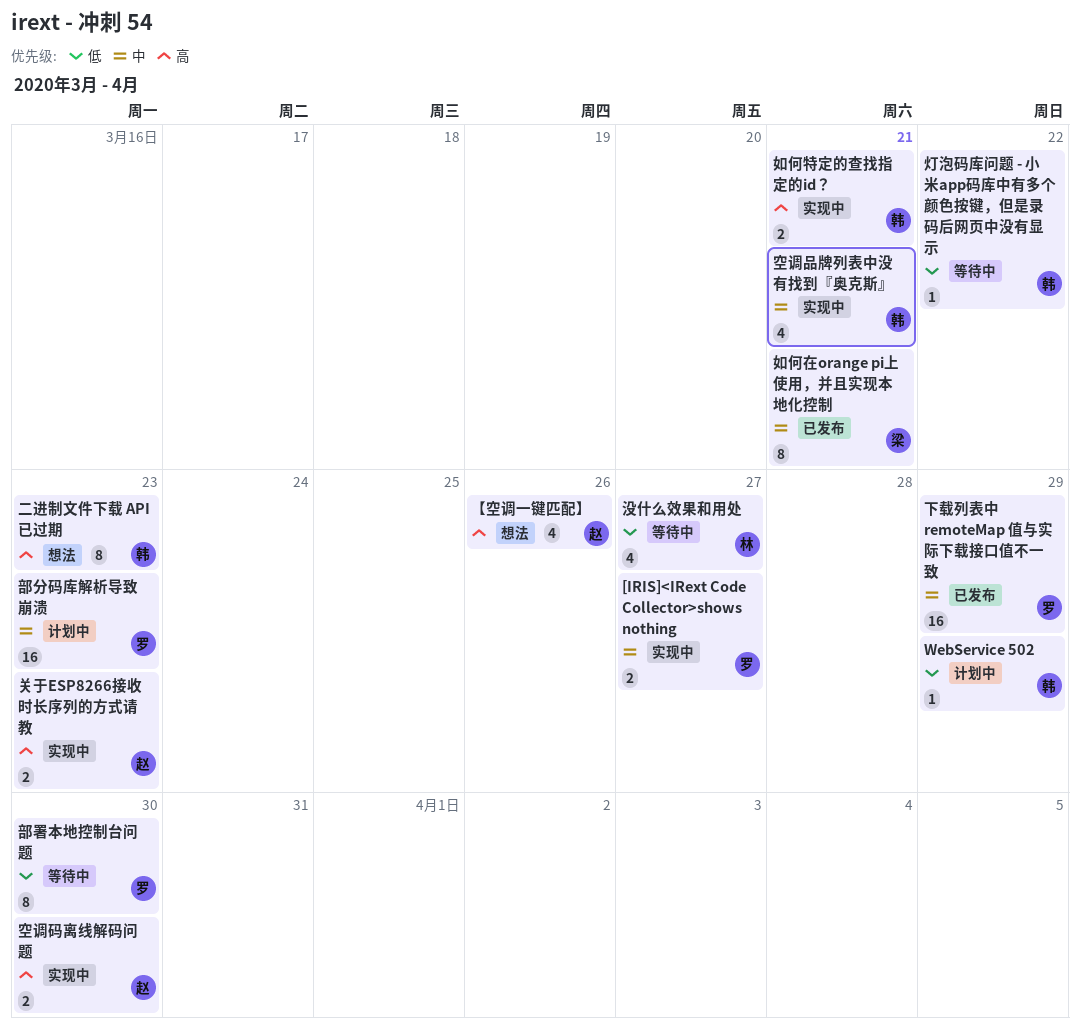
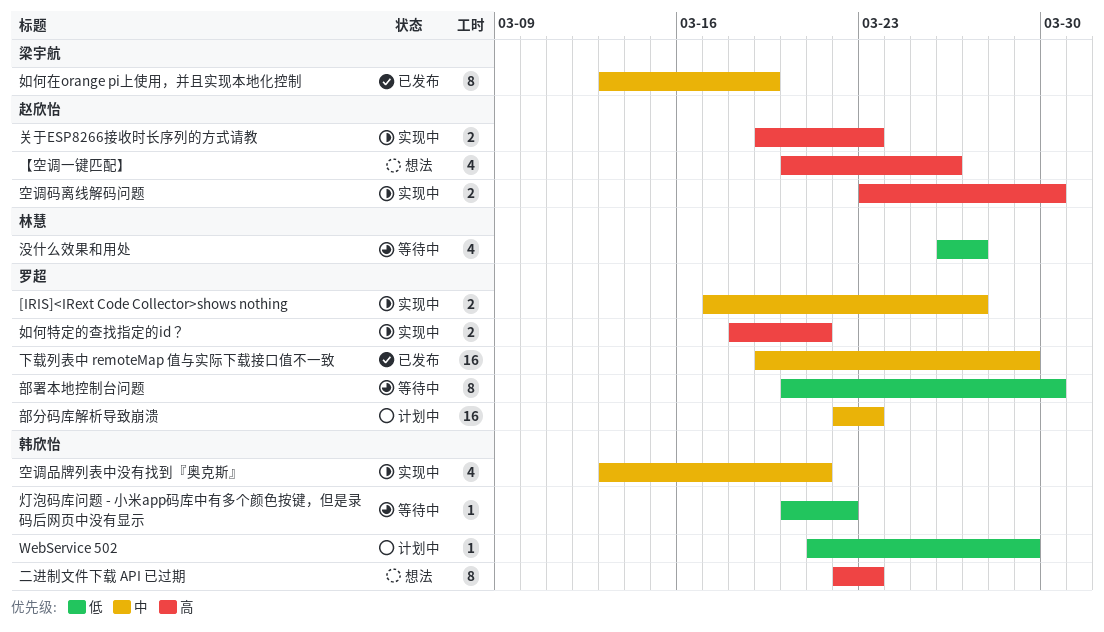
如何在orange pi上使用，并且实现本地化控制, due: Mar 21 -> Mar 19
如何特定的查找指定的id？, owner: 韩欣怡 -> 罗超

